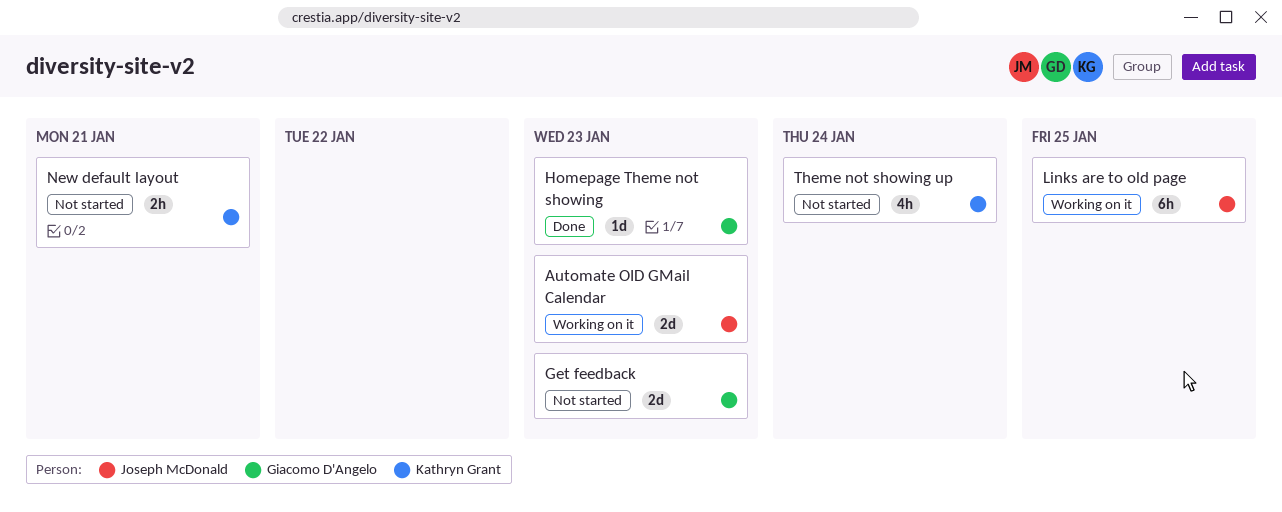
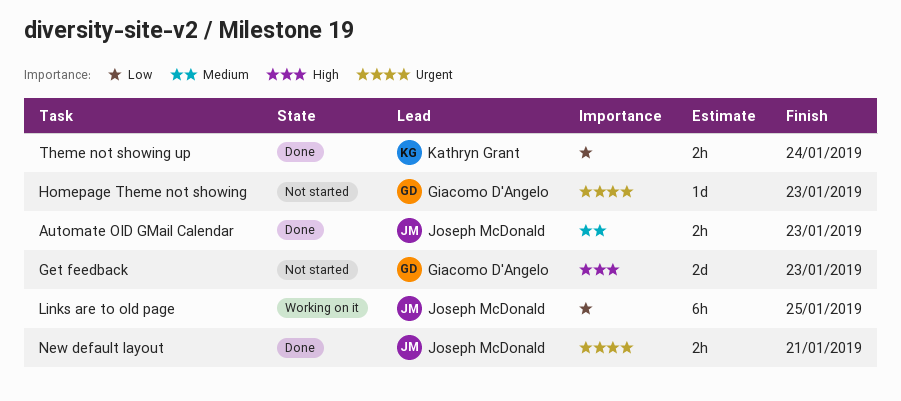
Automate OID GMail Calendar, status: Working on it -> Done
Automate OID GMail Calendar, estimate: 2d -> 2h
Homepage Theme not showing, status: Done -> Not started
New default layout, status: Not started -> Done
New default layout, owner: Kathryn Grant -> Joseph McDonald
Theme not showing up, status: Not started -> Done
Theme not showing up, estimate: 4h -> 2h

